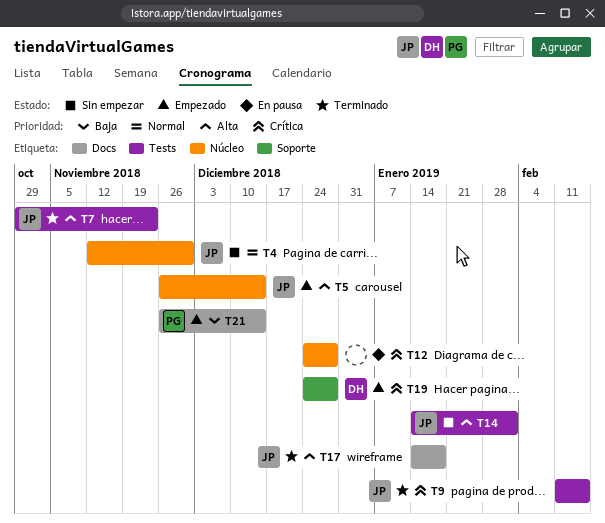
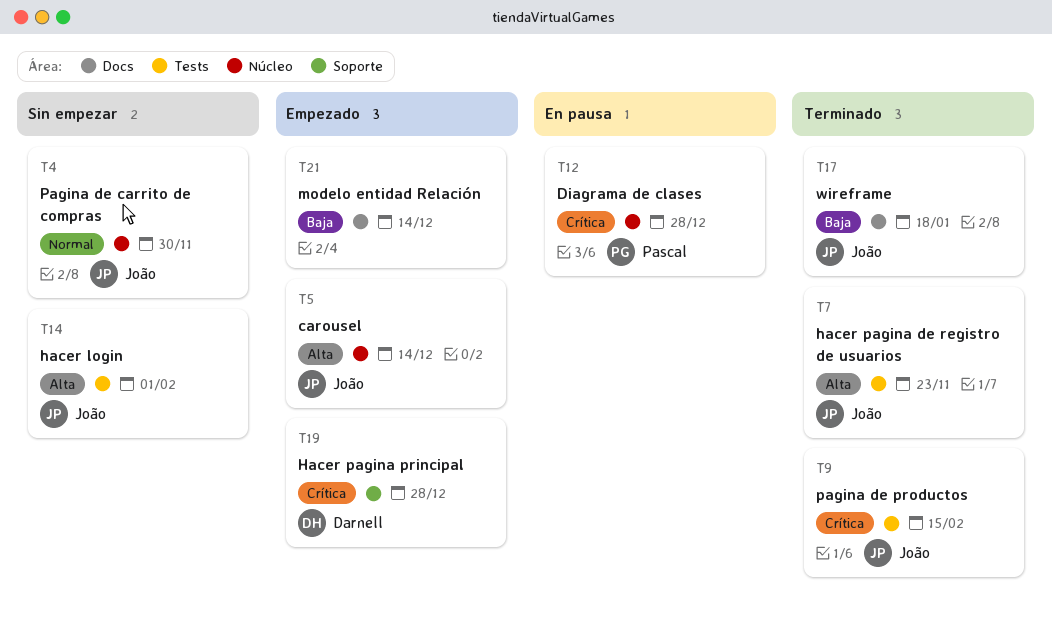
T12, owner: none -> Pascal
T17, priority: Alta -> Baja
T21, owner: Pascal -> none

